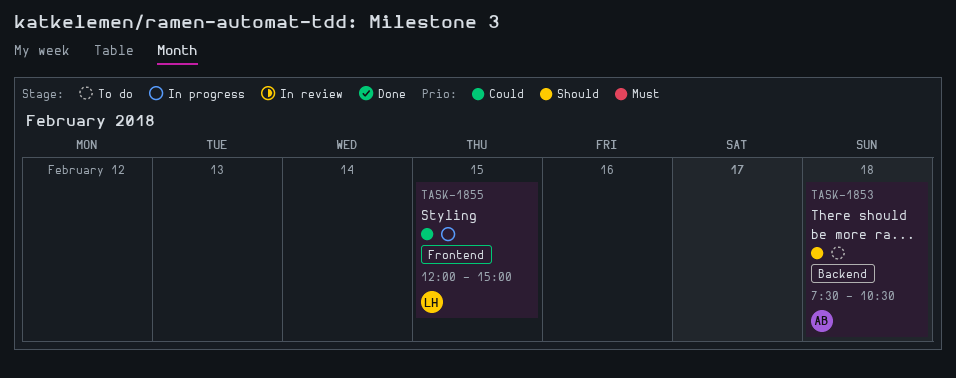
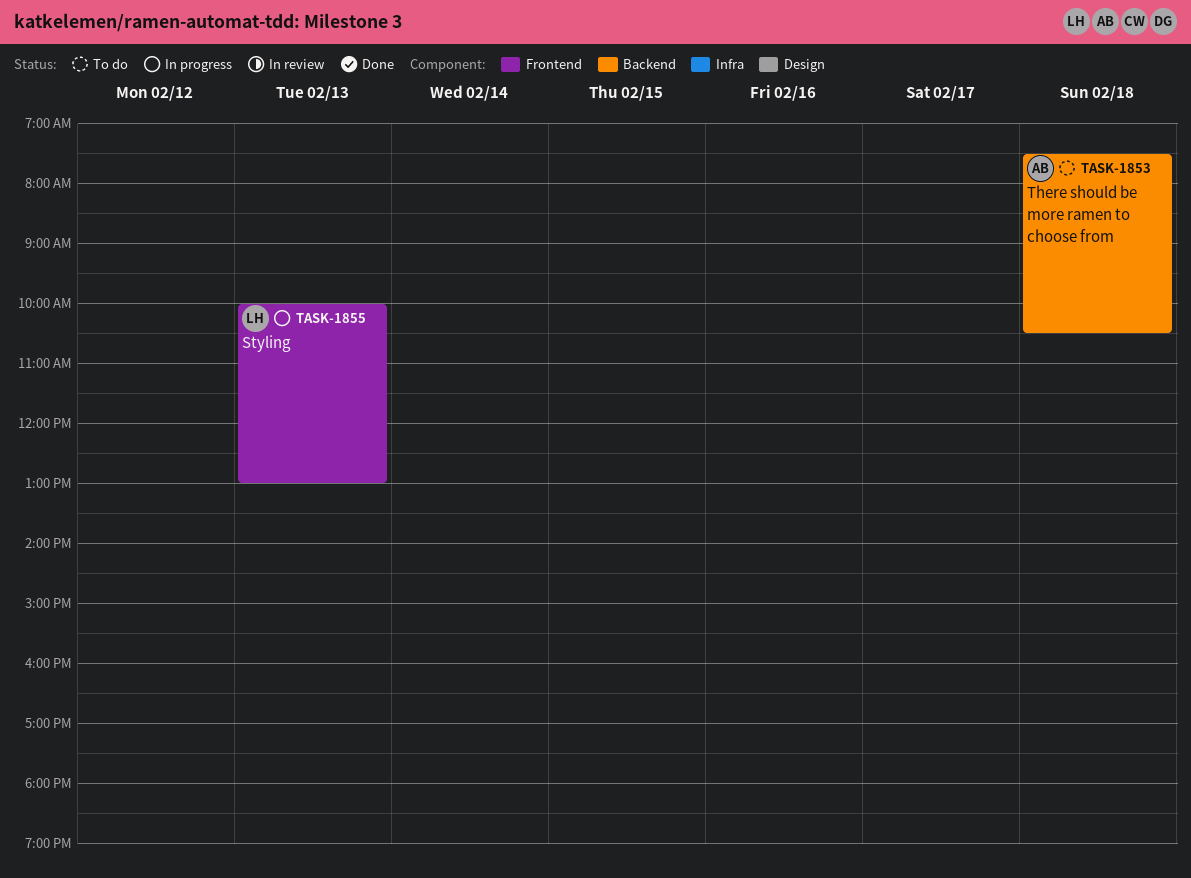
TASK-1855, day: Feb 15 -> Feb 13
TASK-1855, begins: 12:00 -> 10:00
TASK-1855, ends: 15:00 -> 13:00

